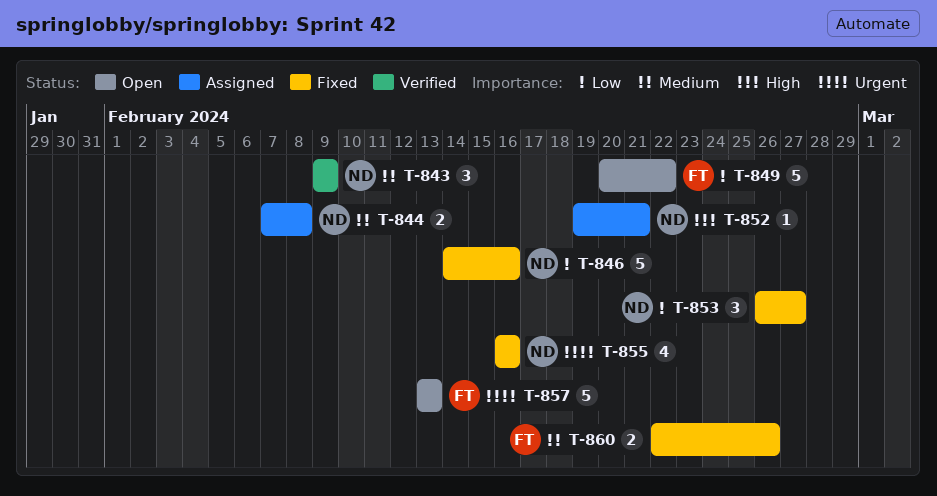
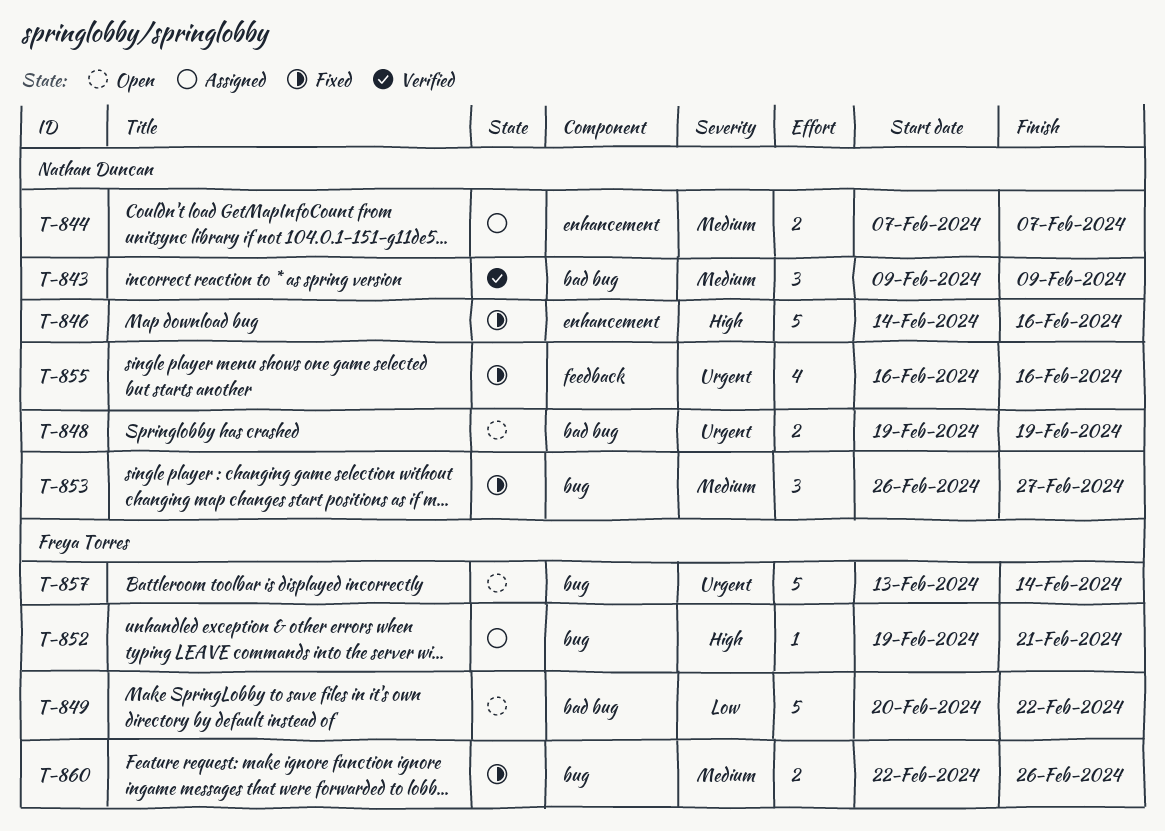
T-844, due: Feb 8 -> Feb 7
T-846, priority: Low -> High
T-848: none -> present
T-852, owner: Nathan Duncan -> Freya Torres
T-853, priority: Low -> Medium
T-857, due: Feb 13 -> Feb 14

